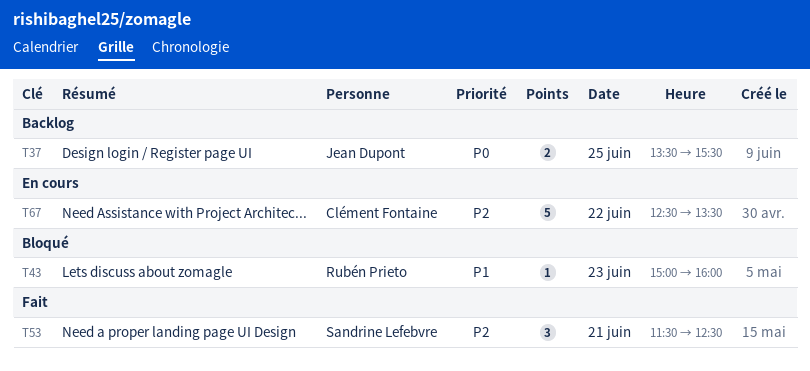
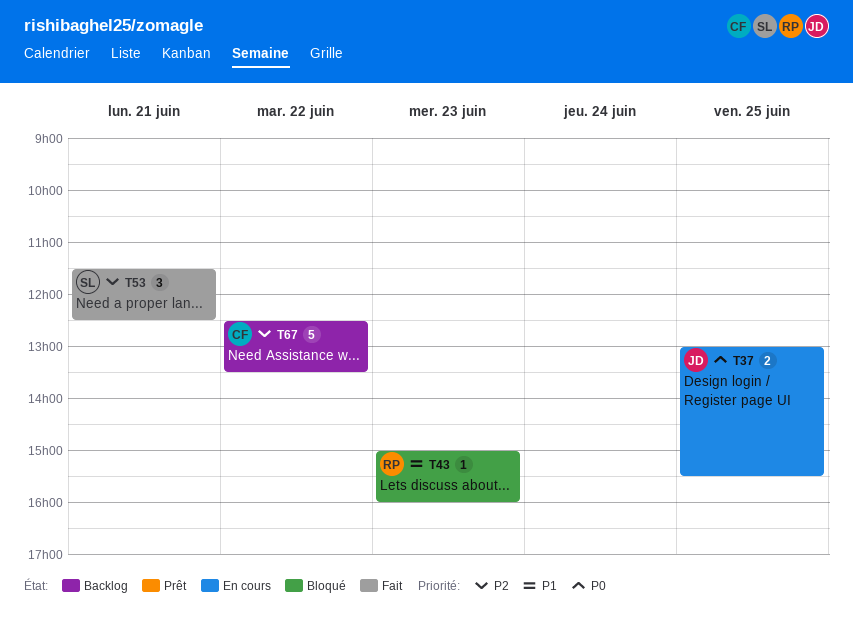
T37, status: Backlog -> En cours
T37, begins: 13:30 -> 13:00
T67, status: En cours -> Backlog

